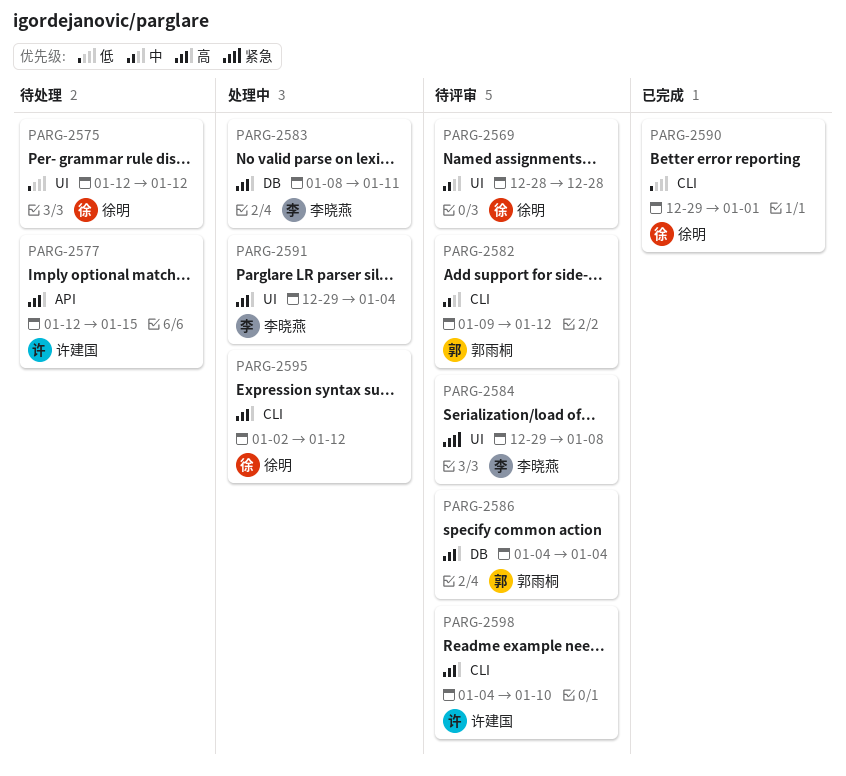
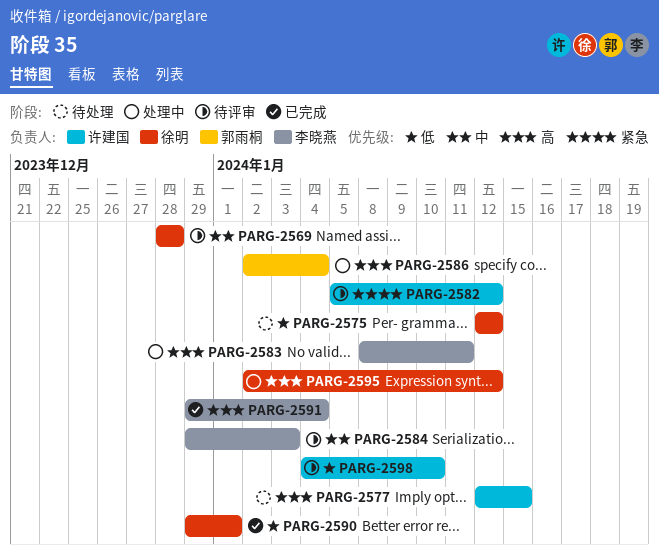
PARG-2582, owner: 郭雨桐 -> 许建国
PARG-2582, priority: 中 -> 紧急
PARG-2582, start: Jan 9 -> Jan 5
PARG-2584, priority: 紧急 -> 中
PARG-2584, due: Jan 8 -> Jan 3
PARG-2586, status: 待评审 -> 处理中
PARG-2586, start: Jan 4 -> Jan 2
PARG-2591, status: 处理中 -> 已完成
PARG-2598, priority: 高 -> 低

